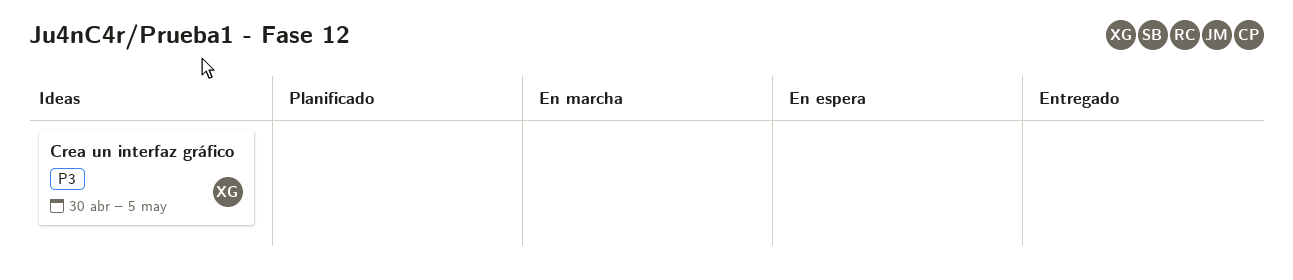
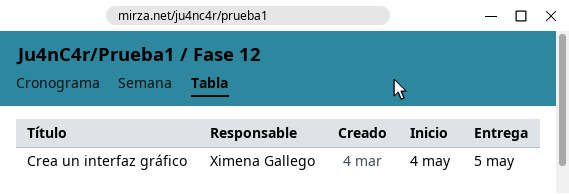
Crea un interfaz gráfico, start: Apr 30 -> May 4

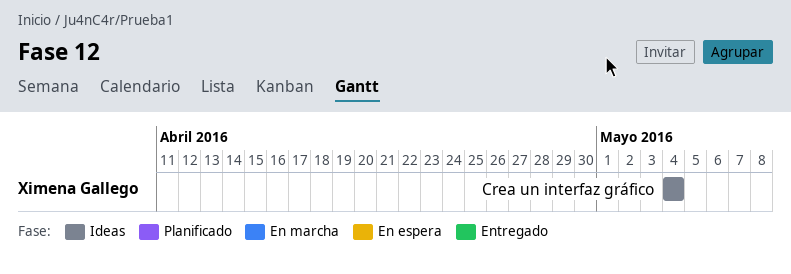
Crea un interfaz gráfico, due: May 5 -> May 4

